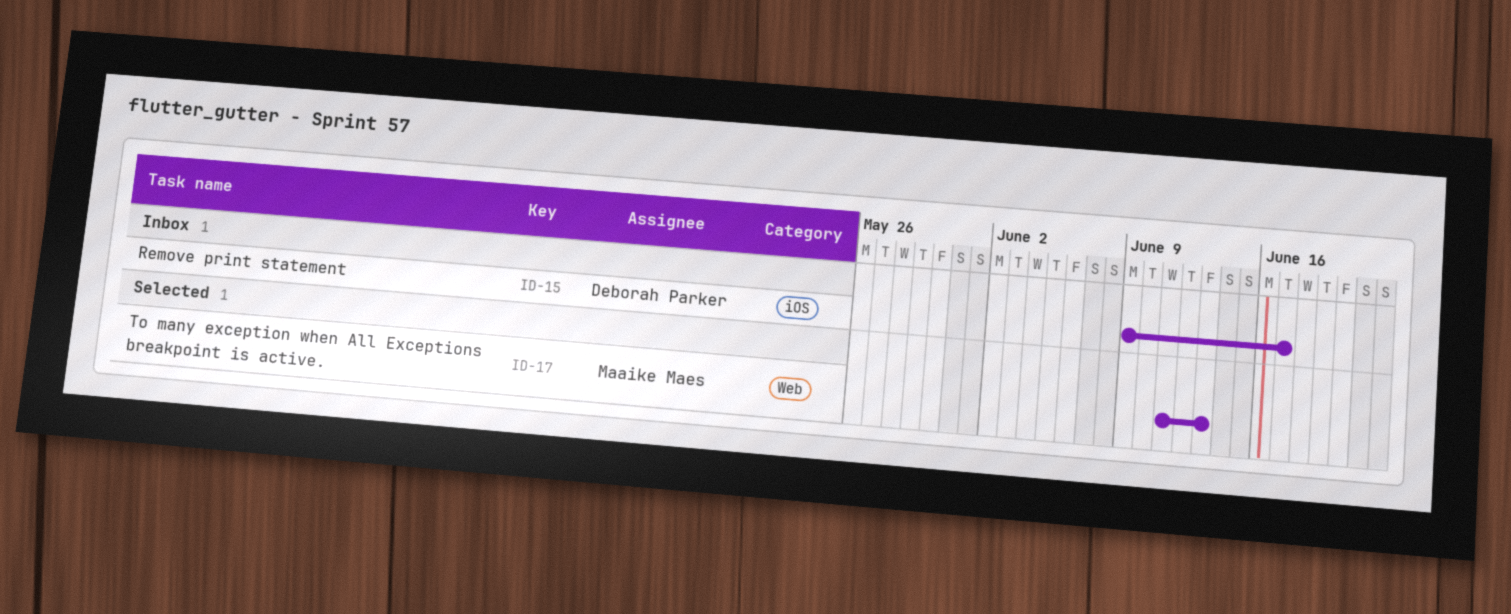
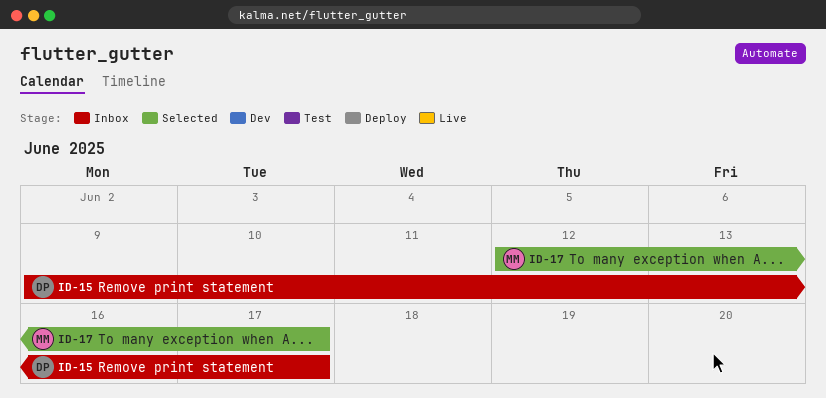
ID-17, start: Jun 11 -> Jun 12
ID-17, due: Jun 13 -> Jun 17

